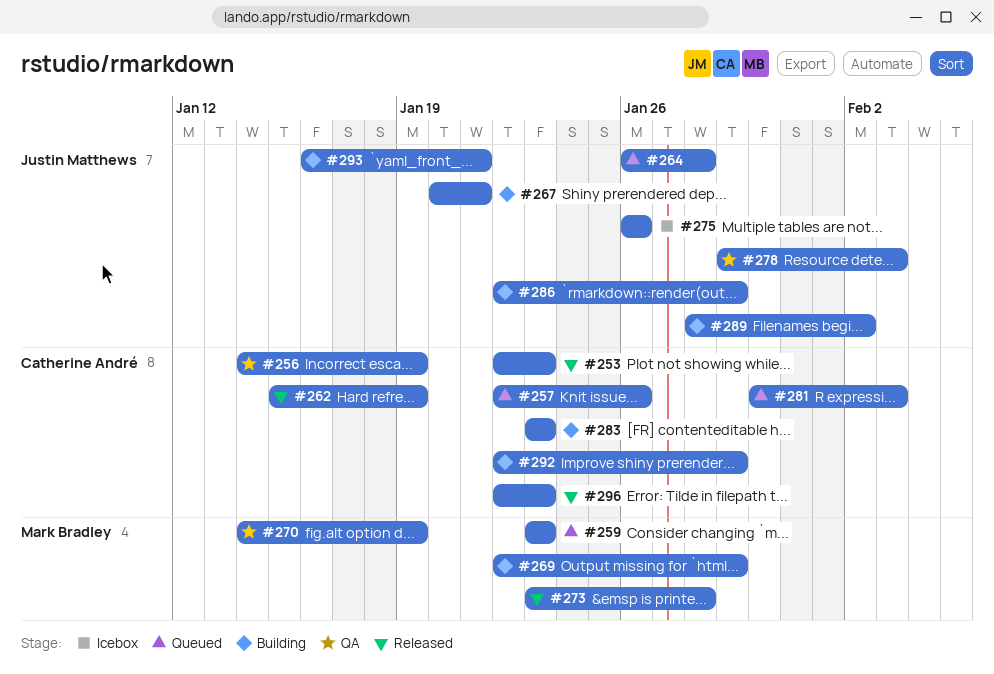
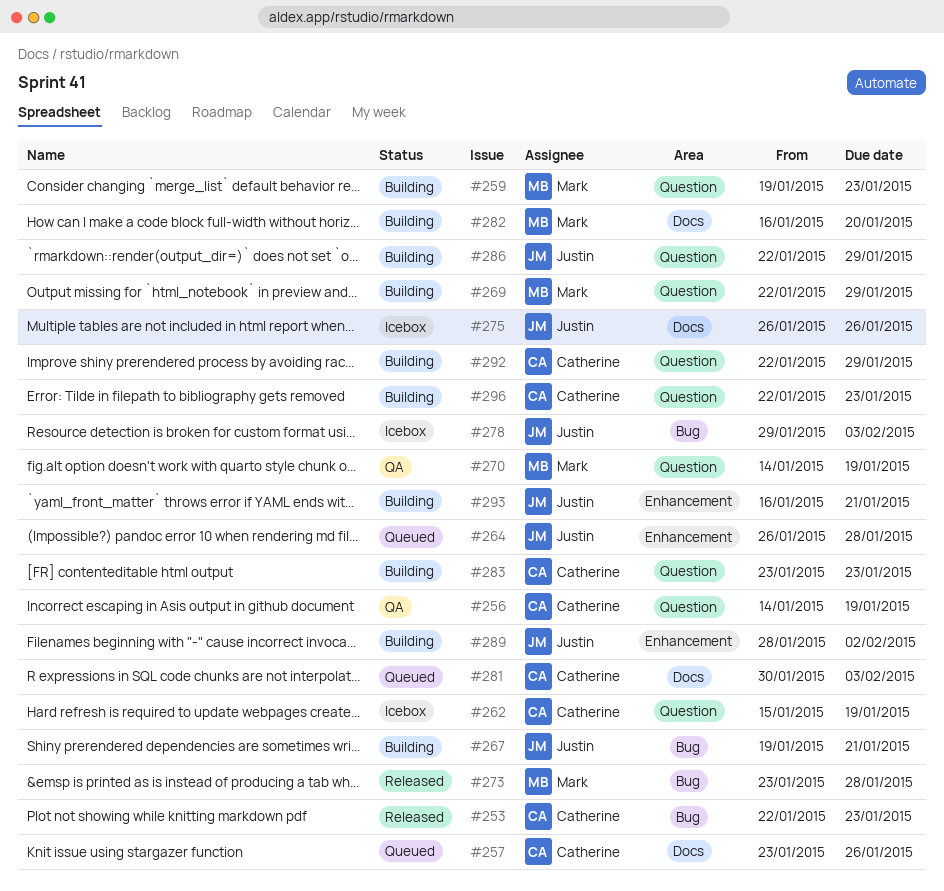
#257, start: Jan 22 -> Jan 23
#259, status: Queued -> Building
#259, start: Jan 23 -> Jan 19
#262, status: Released -> Icebox
#267, start: Jan 20 -> Jan 19
#278, status: QA -> Icebox
#282: none -> present
#296, status: Released -> Building

